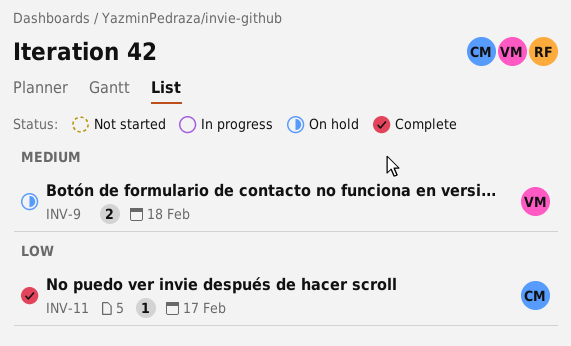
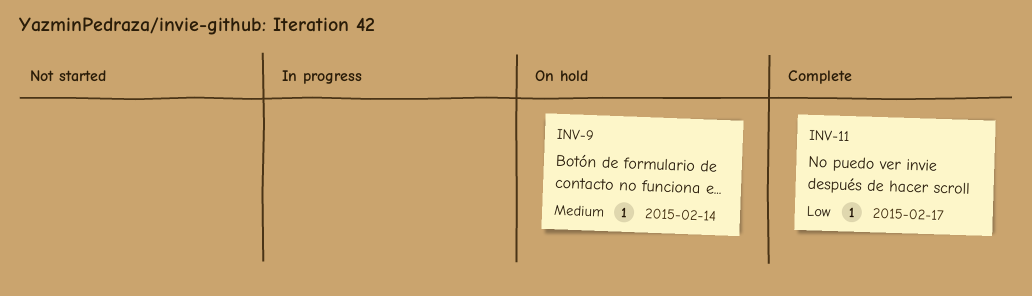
INV-9, estimate: 2 -> 1
INV-9, due: Feb 18 -> Feb 14

